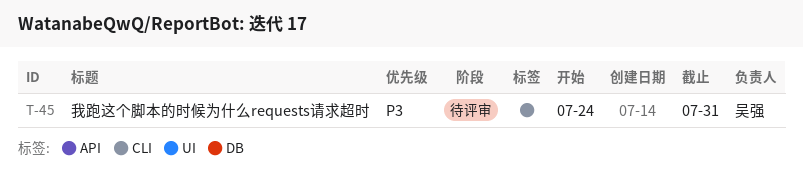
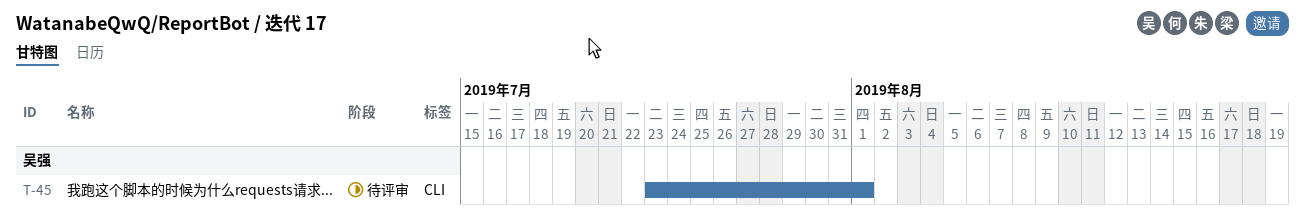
T-45, start: Jul 24 -> Jul 23
T-45, due: Jul 31 -> Aug 1

